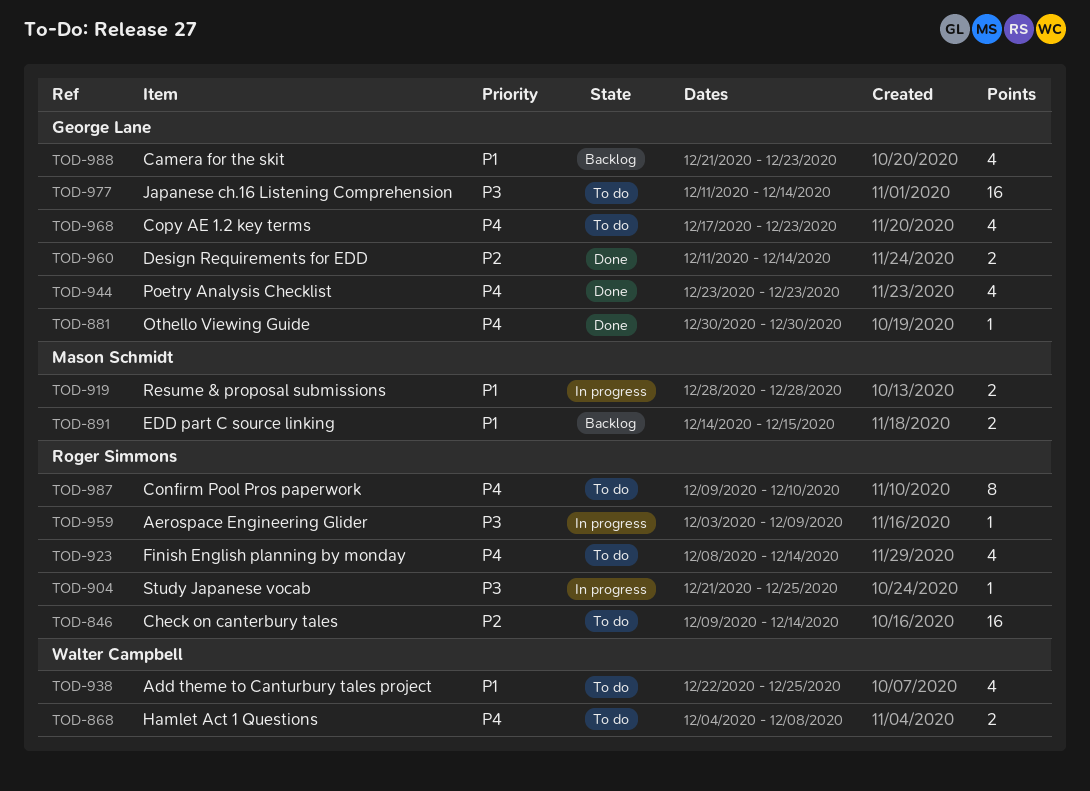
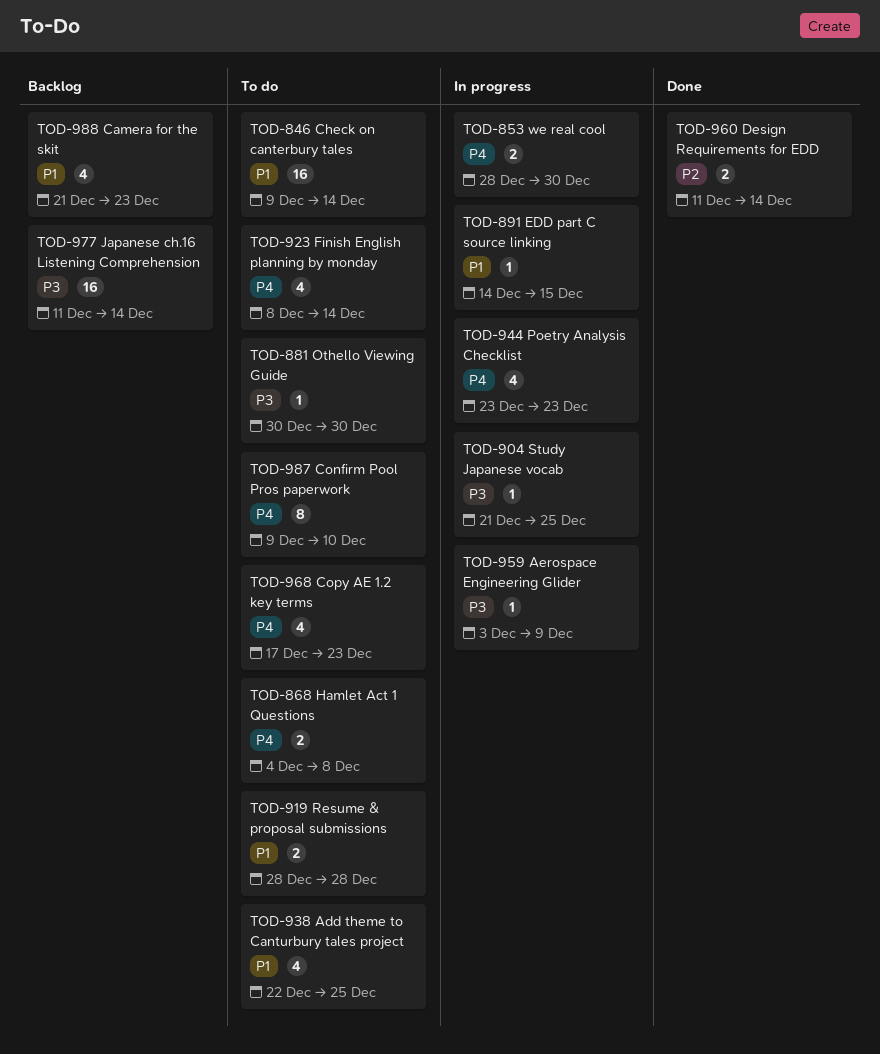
TOD-846, priority: P2 -> P1
TOD-853: none -> present
TOD-881, status: Done -> To do
TOD-881, priority: P4 -> P3
TOD-891, status: Backlog -> In progress
TOD-891, estimate: 2 -> 1
TOD-919, status: In progress -> To do
TOD-944, status: Done -> In progress
TOD-977, status: To do -> Backlog

